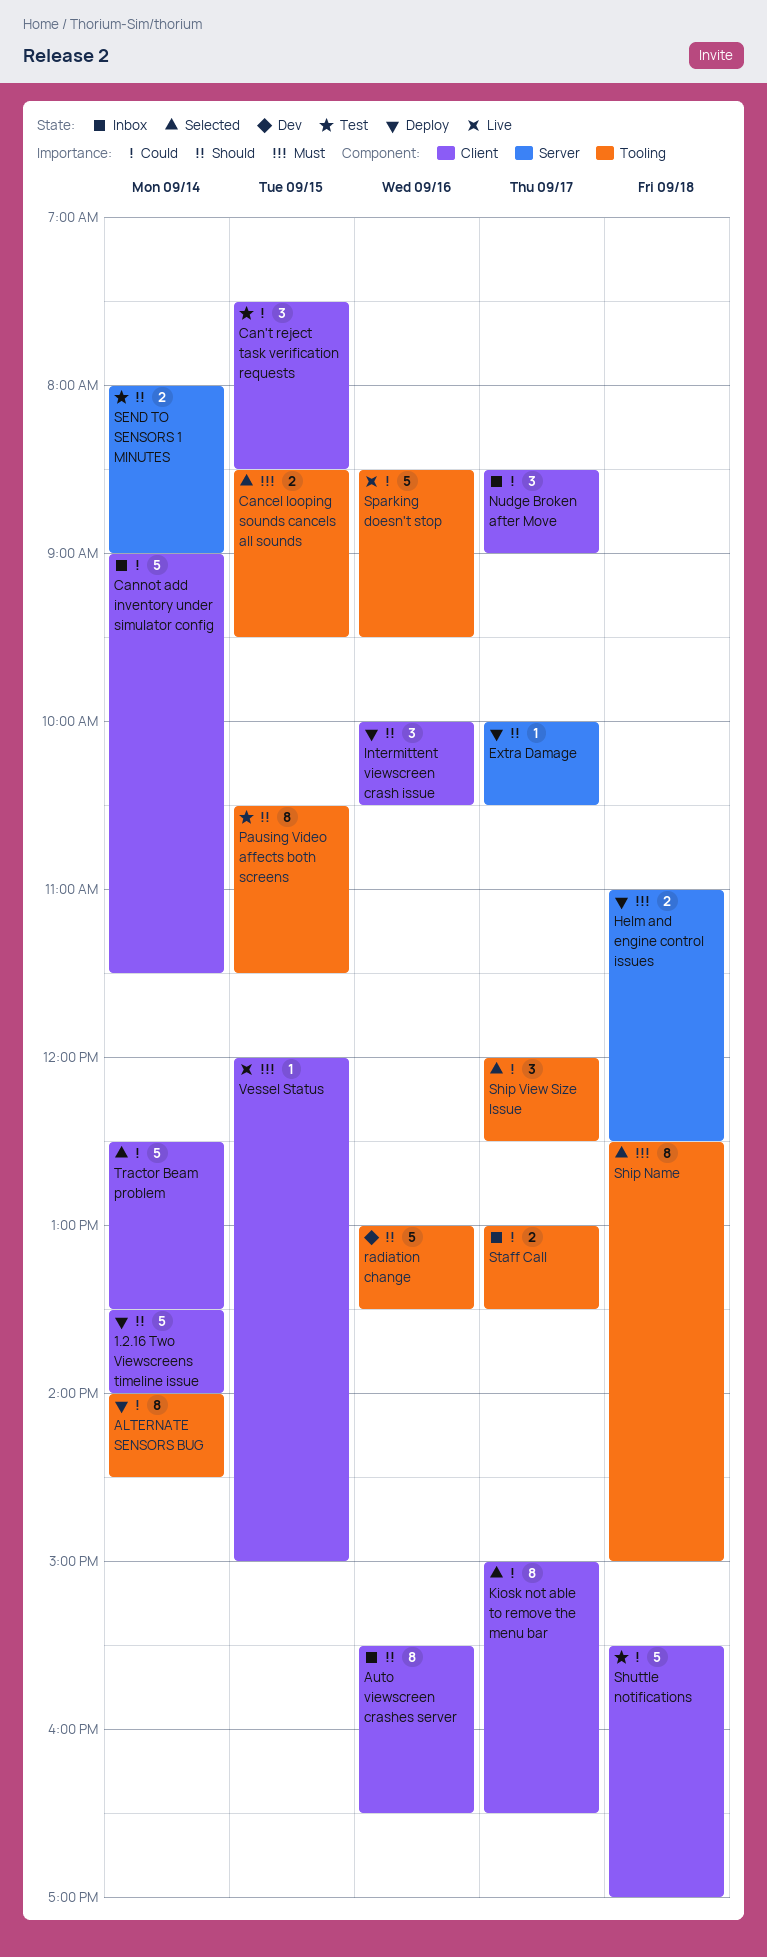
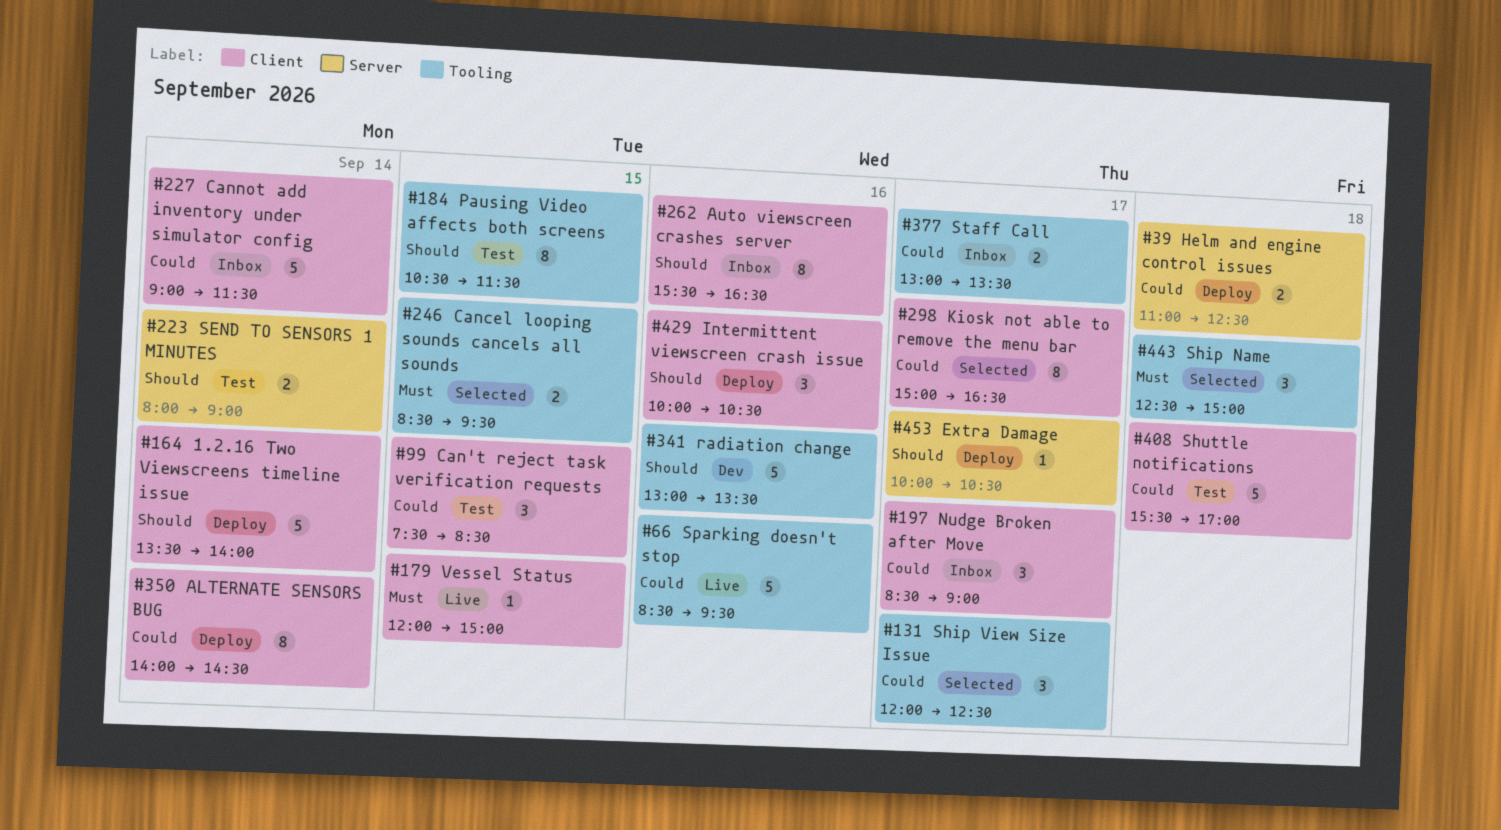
ALTERNATE SENSORS BUG, label: Tooling -> Client
Helm and engine control issues, priority: Must -> Could
Ship Name, estimate: 8 -> 3
Tractor Beam problem: present -> none

